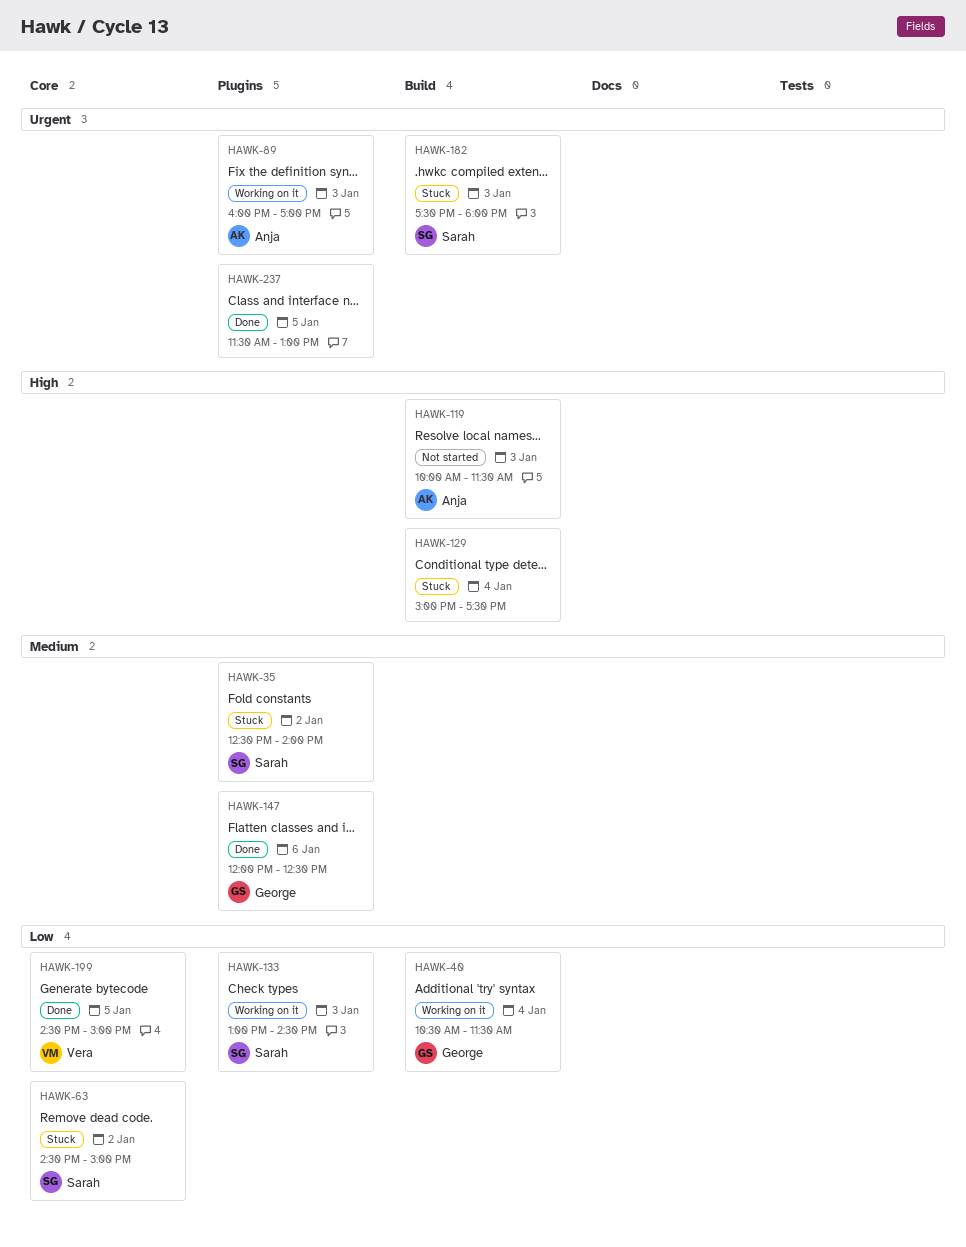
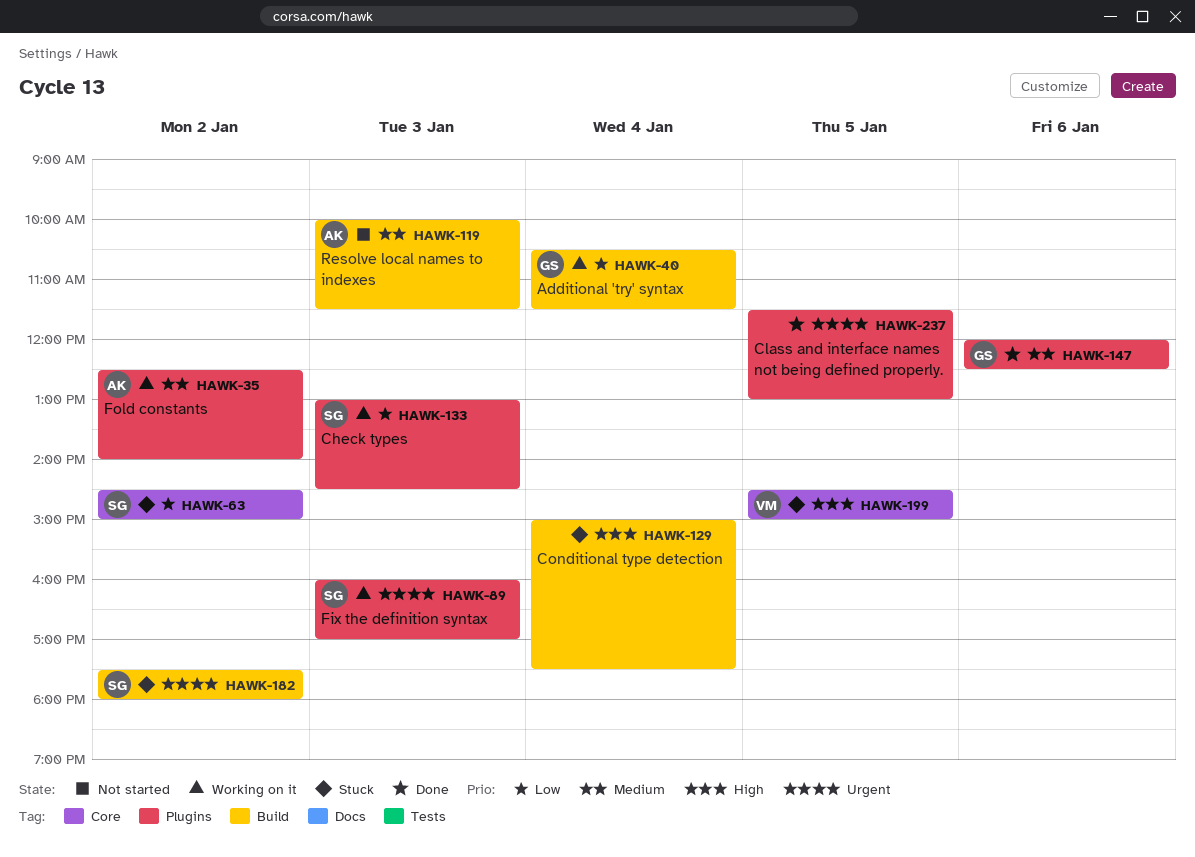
HAWK-35, status: Stuck -> Working on it
HAWK-35, owner: Sarah -> Anja
HAWK-89, owner: Anja -> Sarah
HAWK-119, priority: High -> Medium
HAWK-182, day: Jan 3 -> Jan 2
HAWK-199, status: Done -> Stuck
HAWK-199, priority: Low -> High

